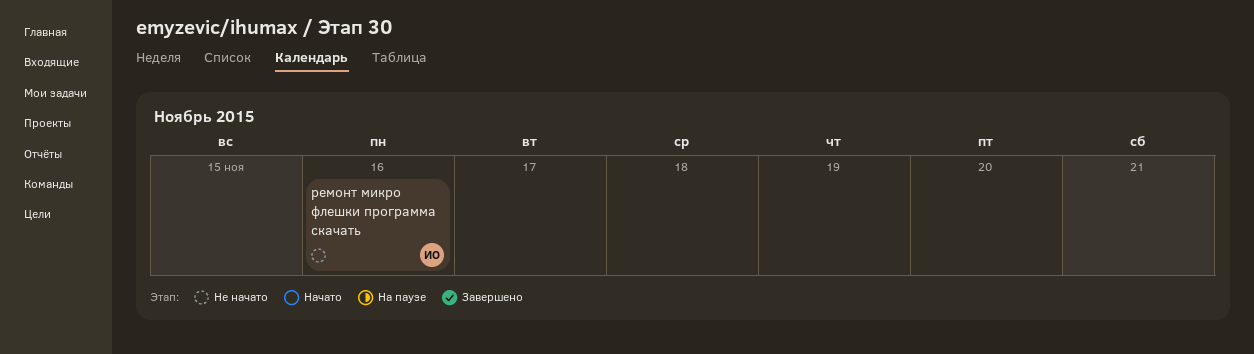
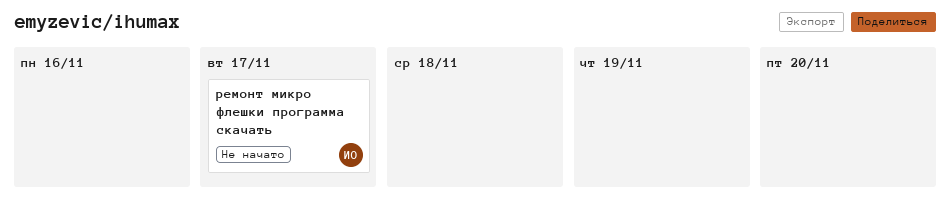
ремонт микро флешки программа скачать, due: Nov 16 -> Nov 17

